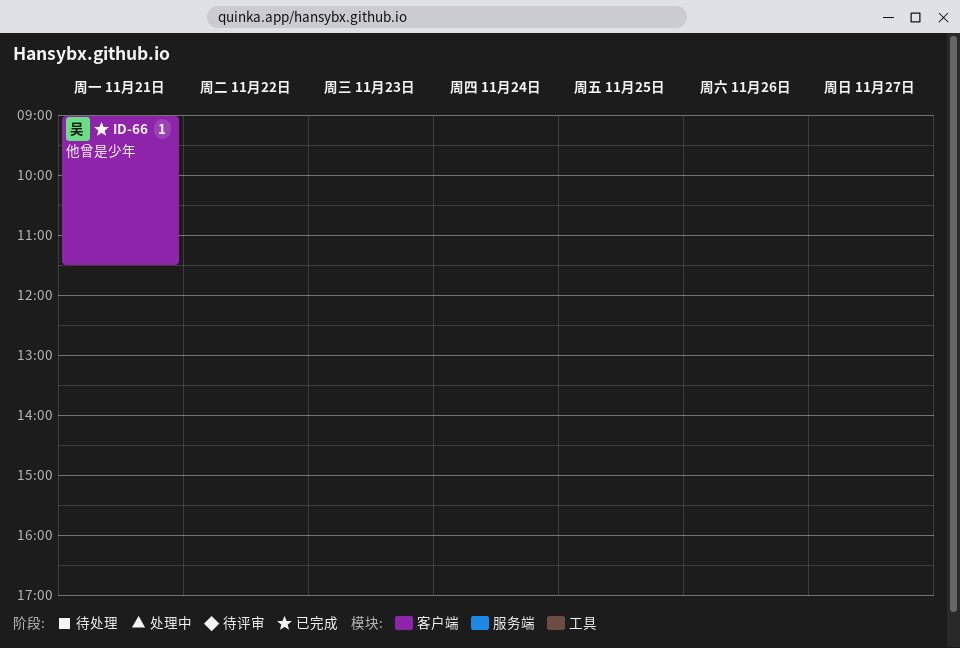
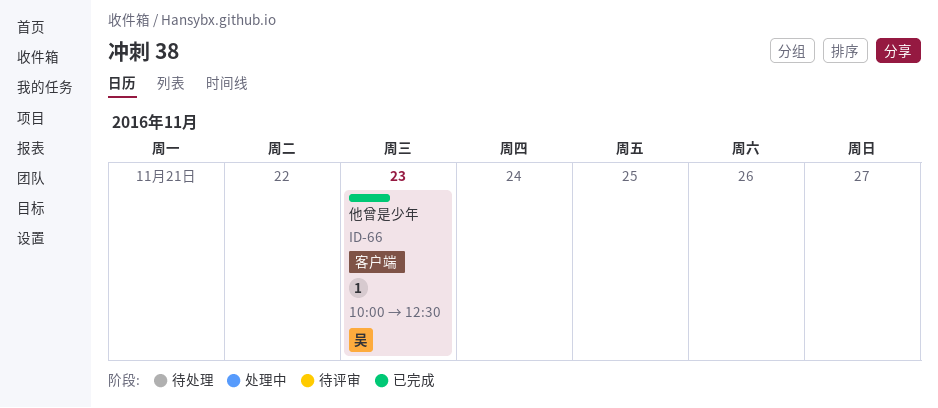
ID-66, day: Nov 21 -> Nov 23
ID-66, begins: 09:00 -> 10:00
ID-66, ends: 11:30 -> 12:30

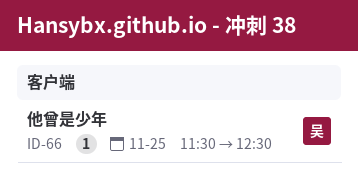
ID-66, day: Nov 23 -> Nov 25
ID-66, begins: 10:00 -> 11:30

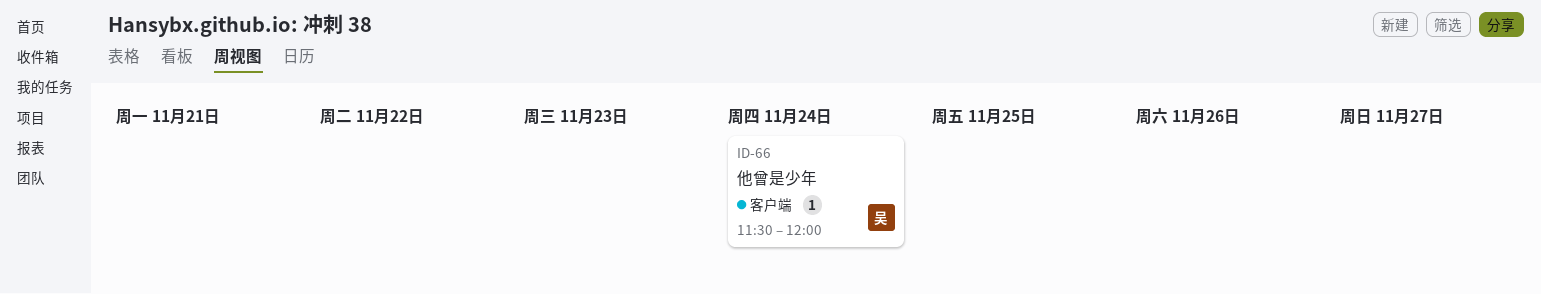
ID-66, day: Nov 25 -> Nov 24
ID-66, ends: 12:30 -> 12:00

